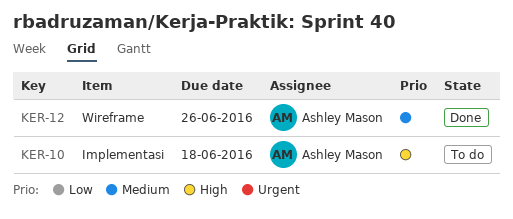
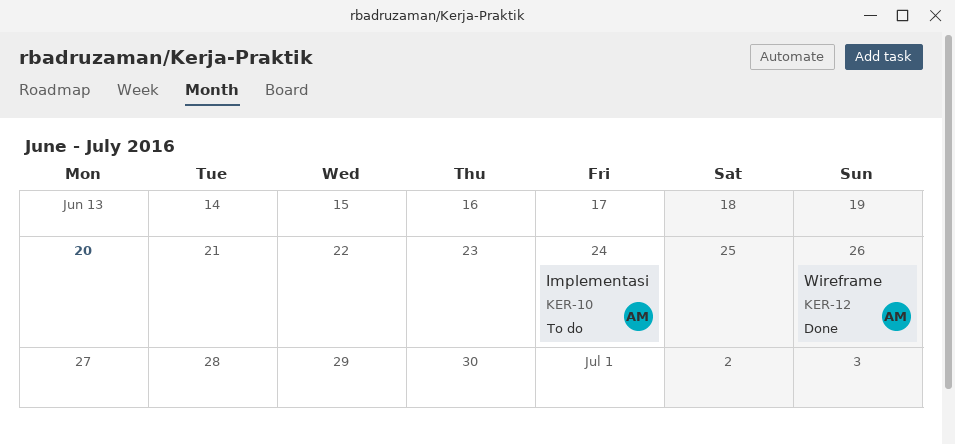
KER-10, due: Jun 18 -> Jun 24

